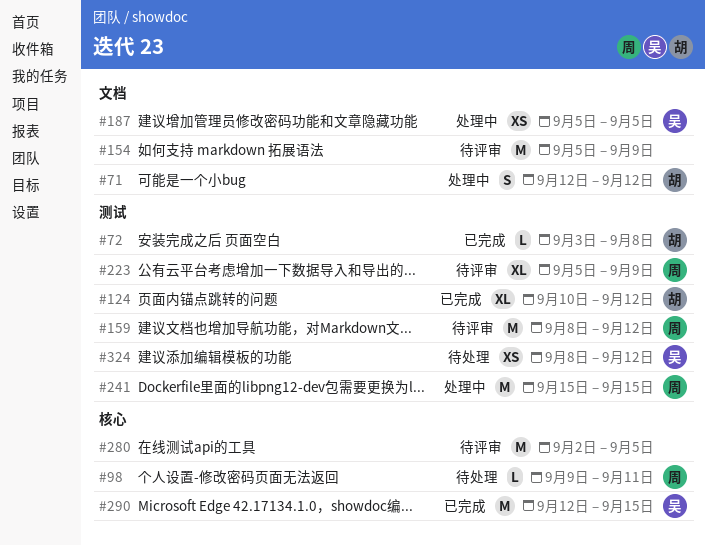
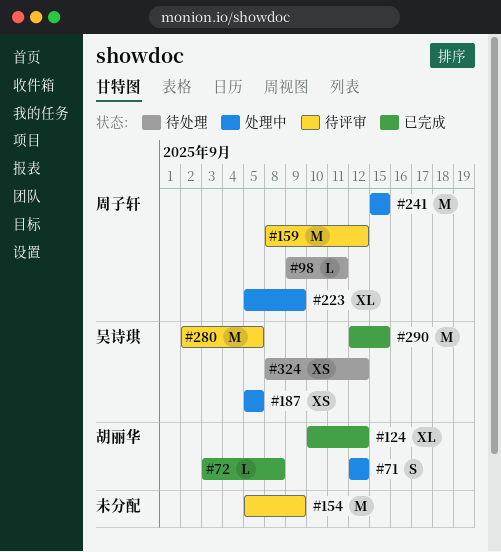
#223, status: 待评审 -> 处理中
#280, owner: none -> 吴诗琪

